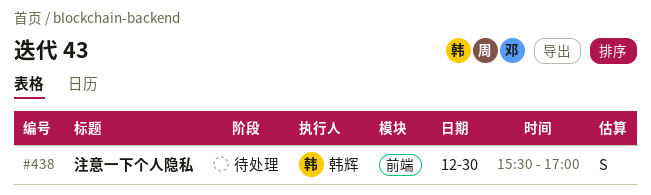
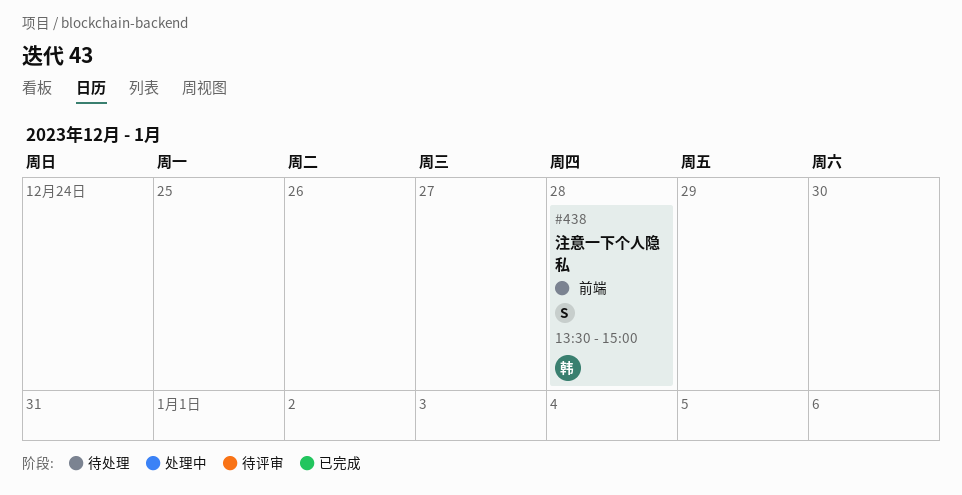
#438, day: Dec 30 -> Dec 28
#438, begins: 15:30 -> 13:30
#438, ends: 17:00 -> 15:00

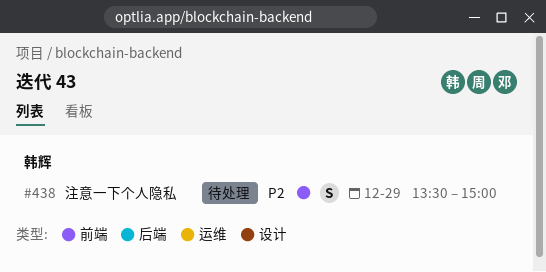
#438, day: Dec 28 -> Dec 29

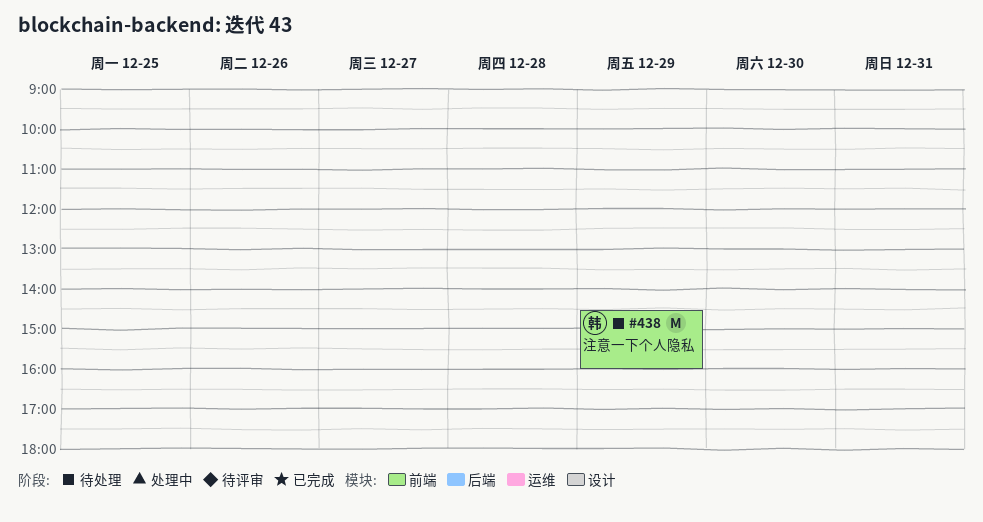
#438, estimate: S -> M
#438, begins: 13:30 -> 14:30
#438, ends: 15:00 -> 16:00

